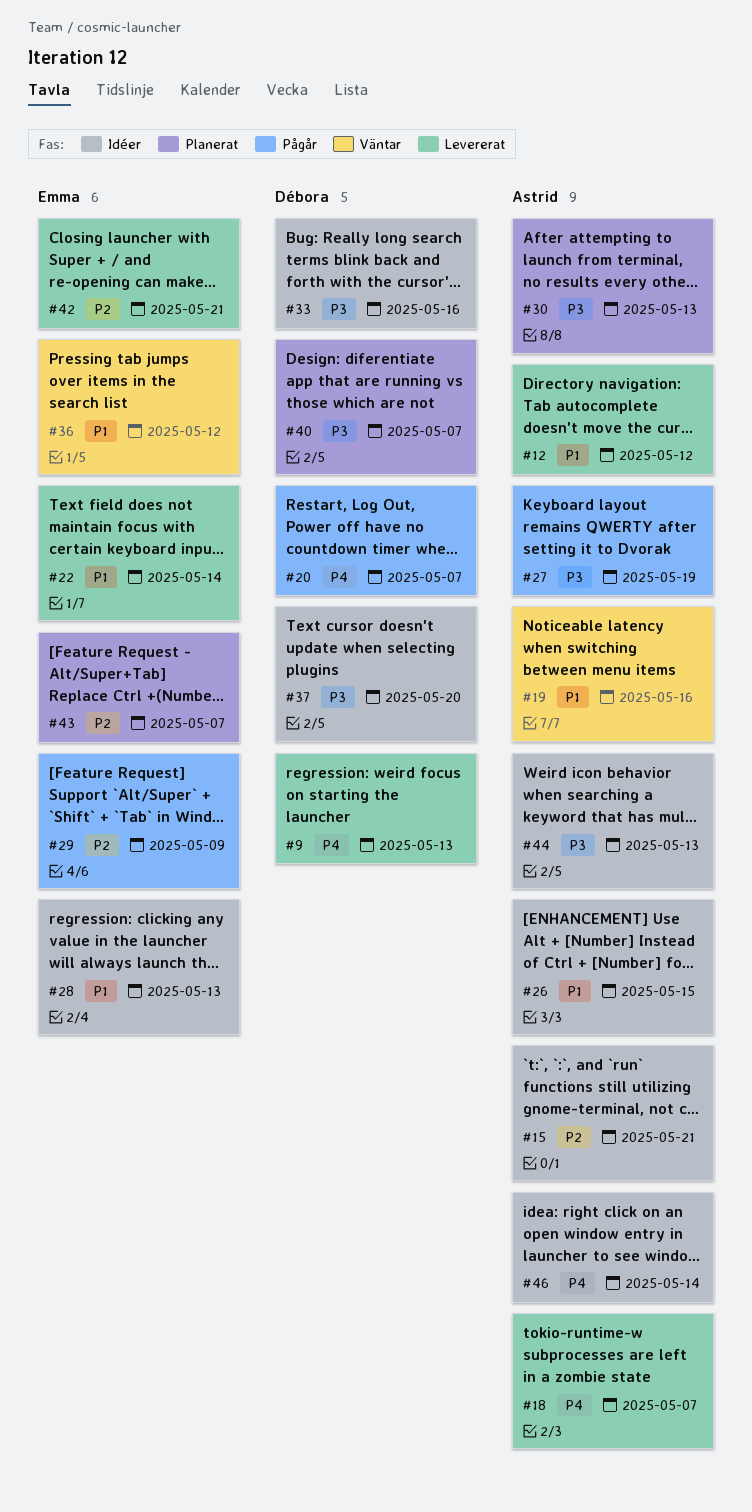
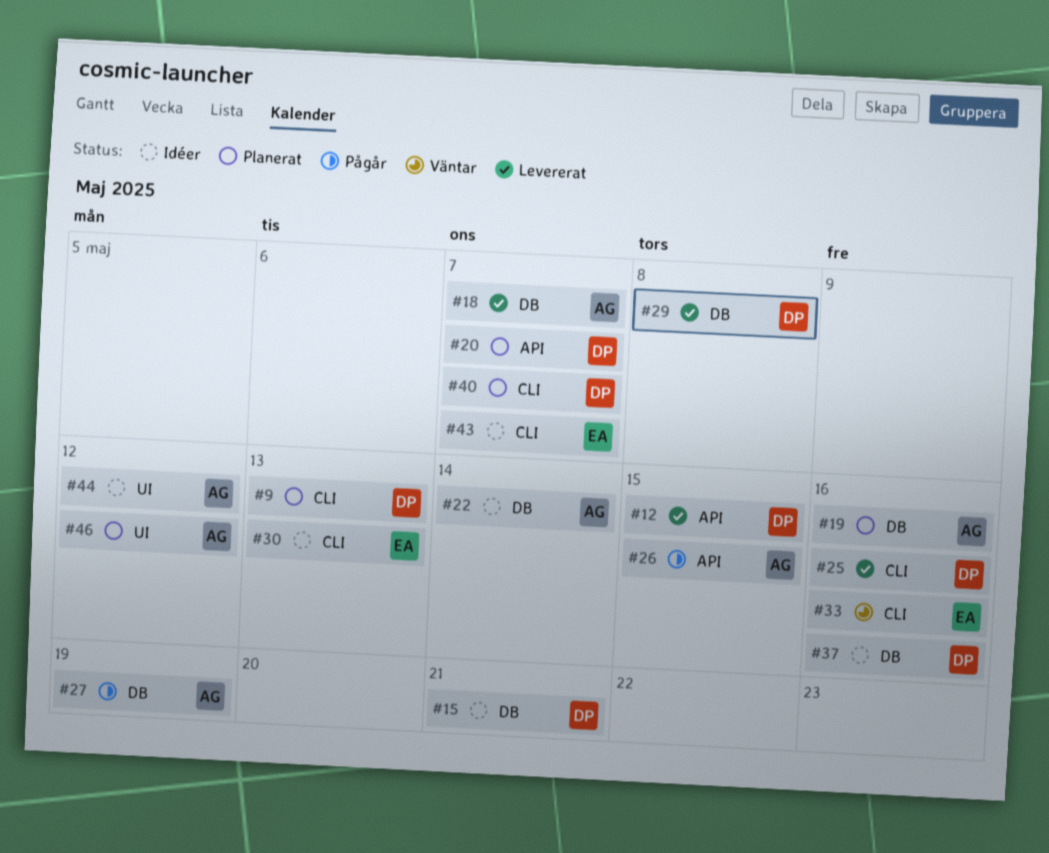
#9, status: Levererat -> Planerat
#12, owner: Astrid -> Débora
#12, due: May 12 -> May 15
#15, owner: Astrid -> Débora
#19, status: Väntar -> Planerat
#20, status: Pågår -> Planerat
#22, status: Levererat -> Idéer
#22, owner: Emma -> Astrid
#25: none -> present
#26, status: Idéer -> Pågår
#28: present -> none
#29, status: Pågår -> Levererat
#29, owner: Emma -> Débora
#29, due: May 9 -> May 8
#30, status: Planerat -> Idéer
#30, owner: Astrid -> Emma
#33, status: Idéer -> Väntar
#33, owner: Débora -> Emma
#36: present -> none
#37, due: May 20 -> May 16
#42: present -> none
#43, status: Planerat -> Idéer
#44, due: May 13 -> May 12
#46, status: Idéer -> Planerat
#46, due: May 14 -> May 12

